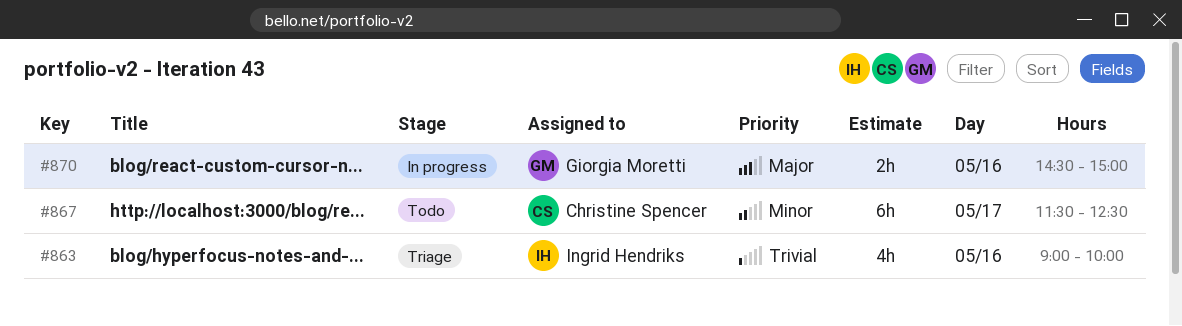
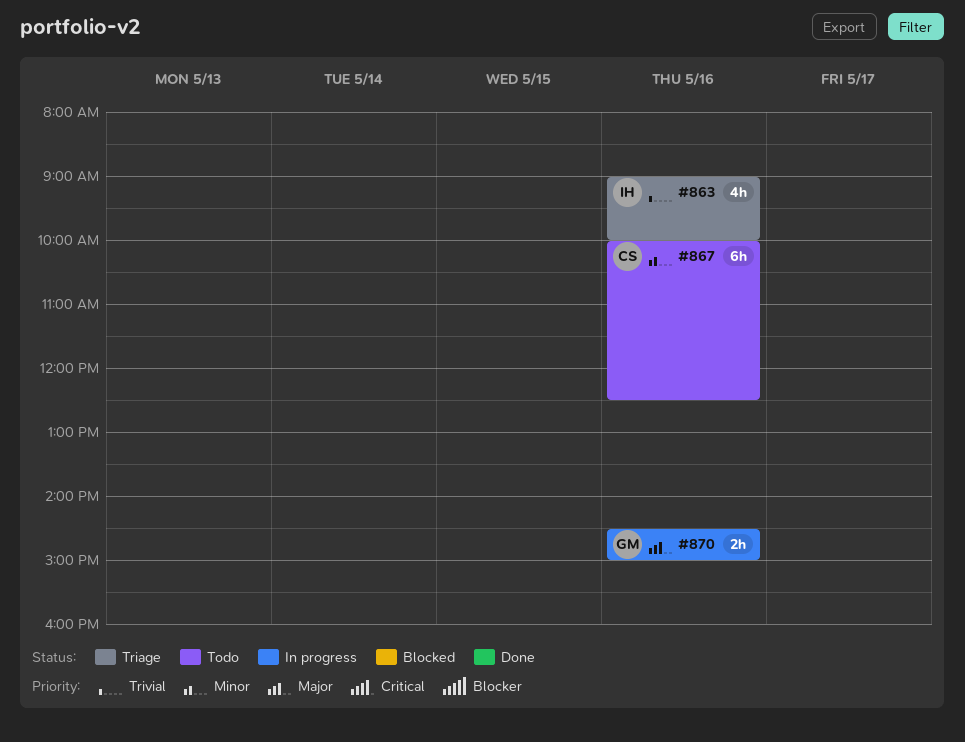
#867, day: May 17 -> May 16
#867, begins: 11:30 -> 10:00

